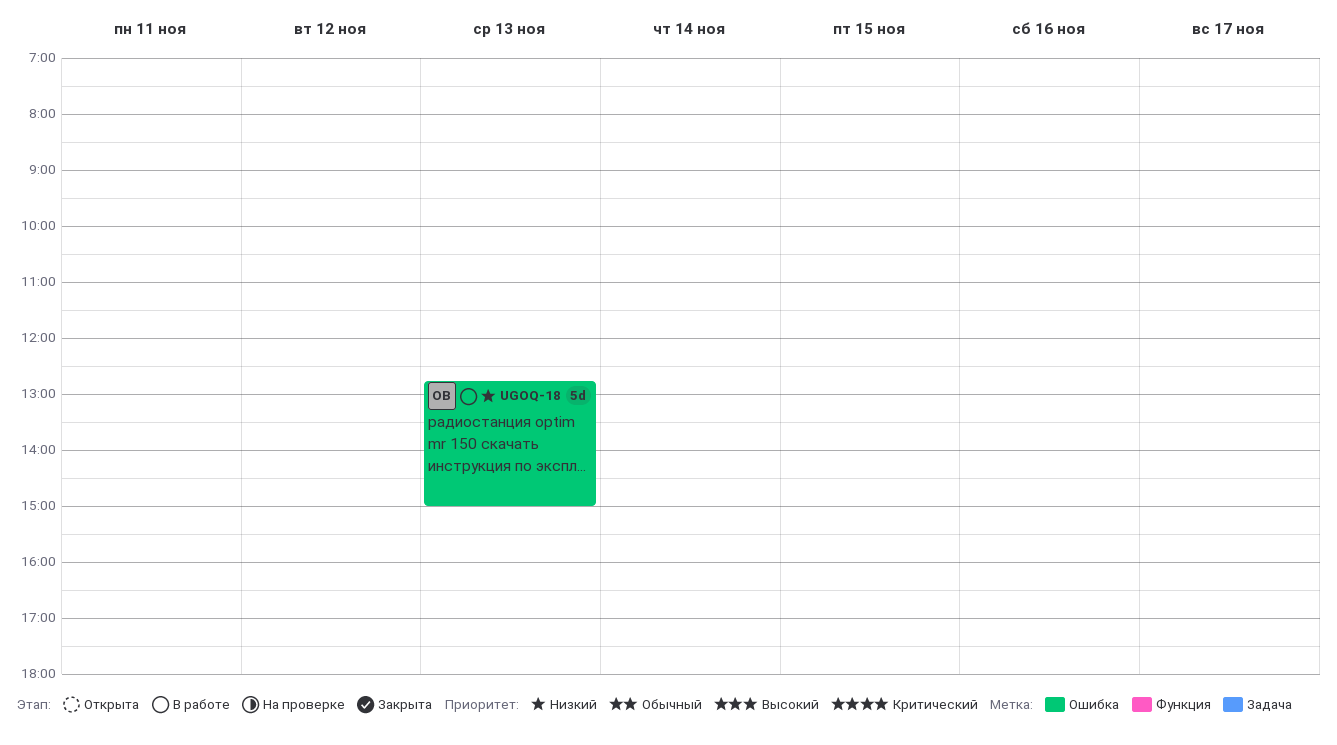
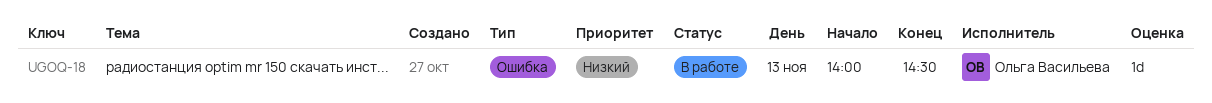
UGOQ-18, estimate: 5d -> 1d
UGOQ-18, begins: 12:45 -> 14:00
UGOQ-18, ends: 15:00 -> 14:30

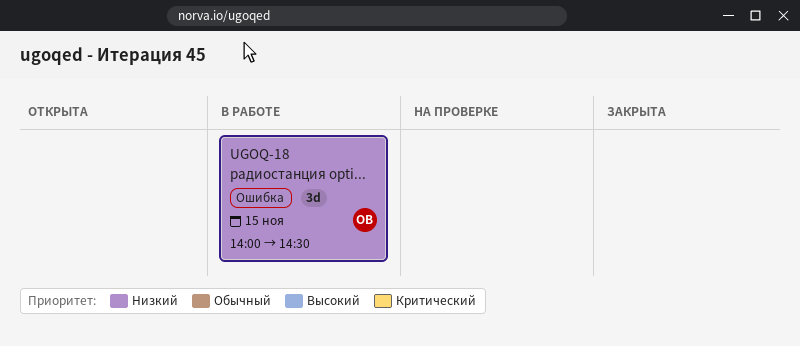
UGOQ-18, estimate: 1d -> 3d
UGOQ-18, day: Nov 13 -> Nov 15

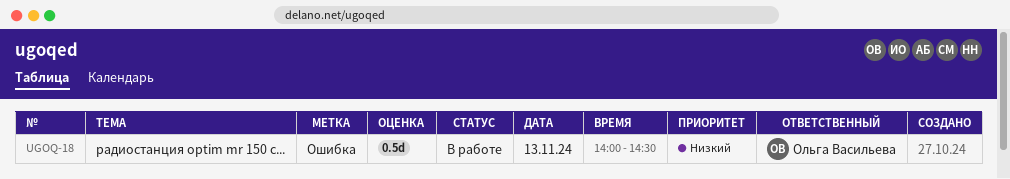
UGOQ-18, estimate: 3d -> 0.5d
UGOQ-18, day: Nov 15 -> Nov 13

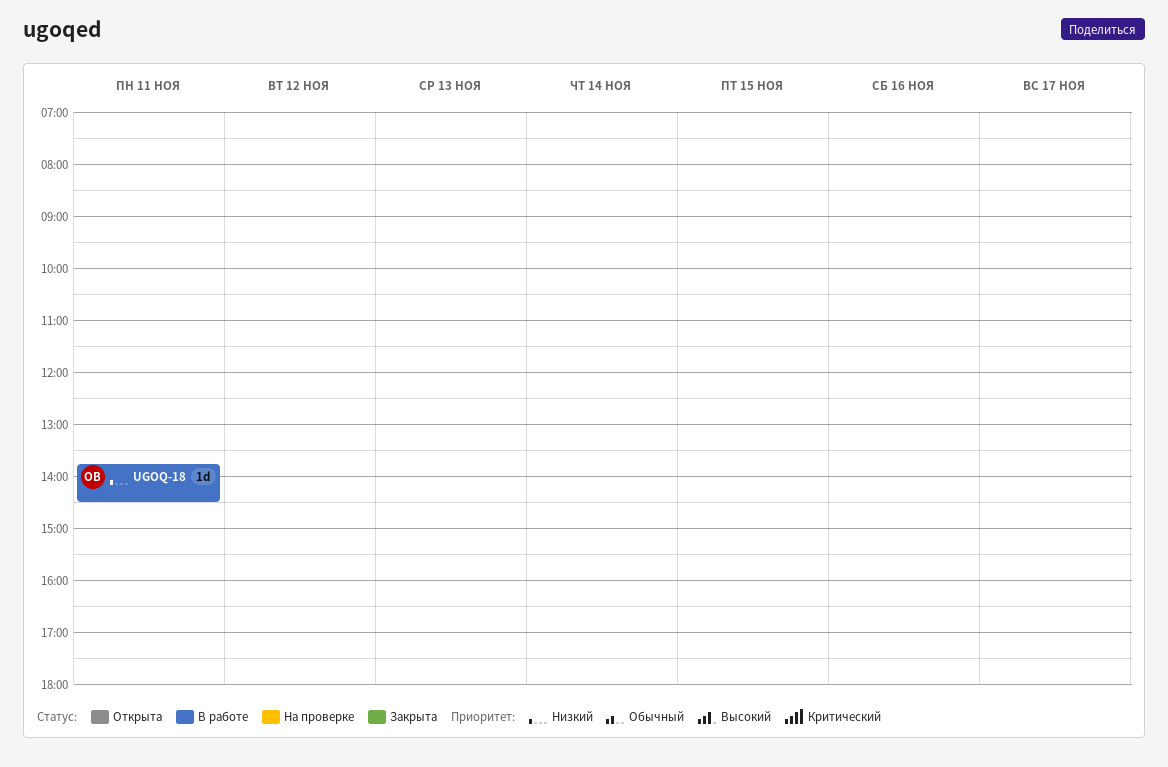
UGOQ-18, estimate: 0.5d -> 1d
UGOQ-18, day: Nov 13 -> Nov 11
UGOQ-18, begins: 14:00 -> 13:45

